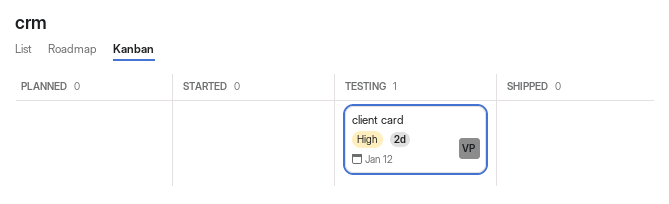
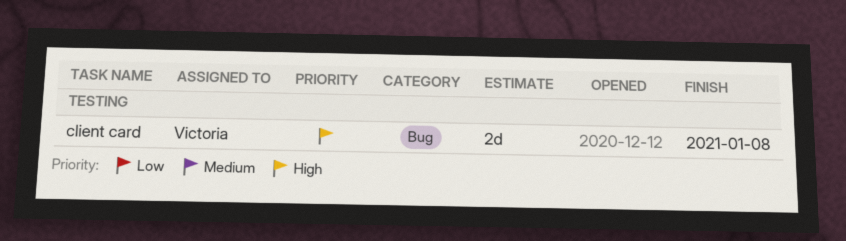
client card, due: Jan 12 -> Jan 8

